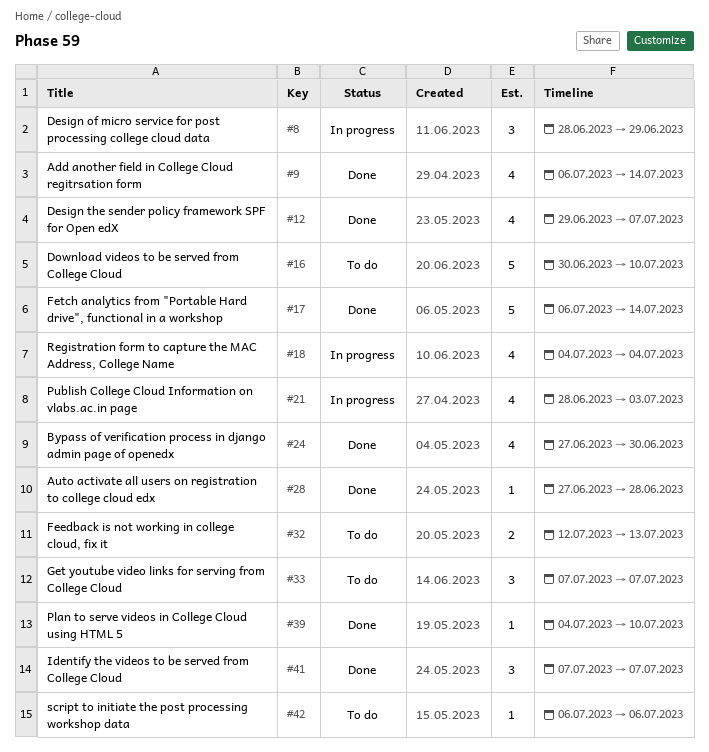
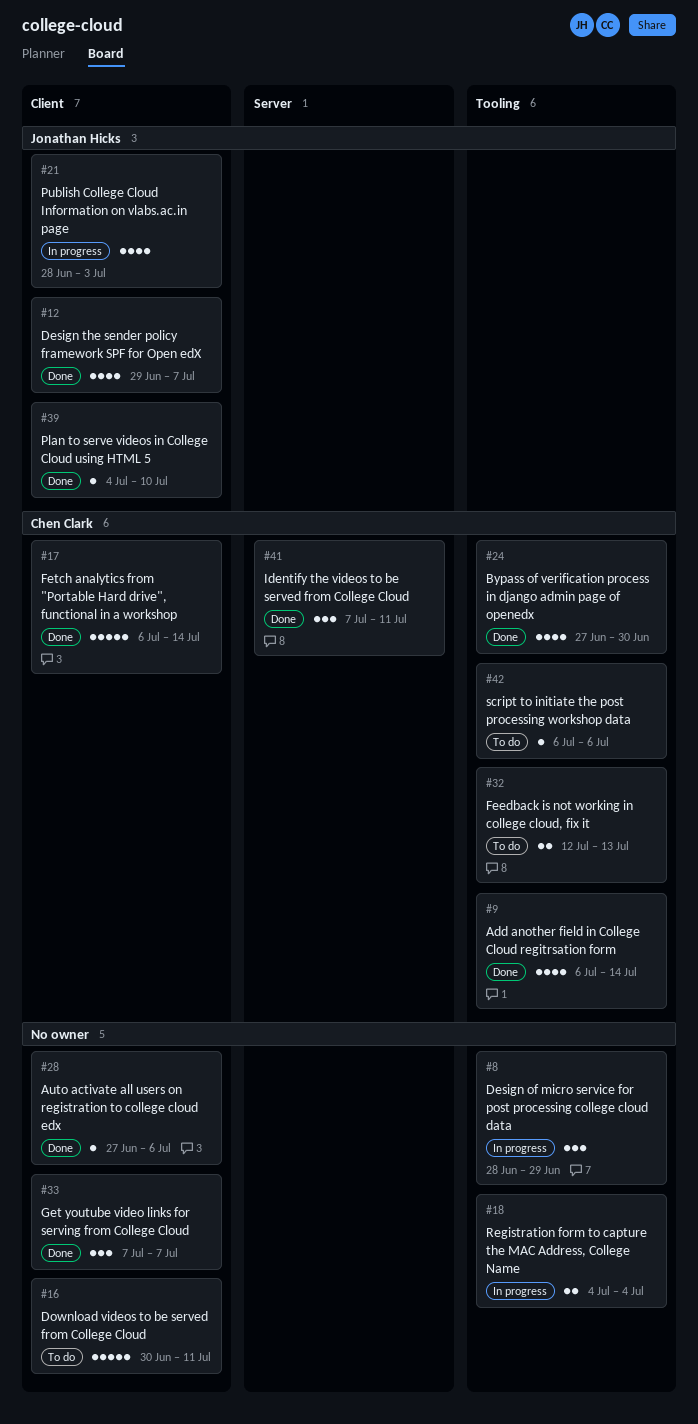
#16, due: Jul 10 -> Jul 11
#18, estimate: 4 -> 2
#28, due: Jun 28 -> Jul 6
#33, status: To do -> Done
#41, due: Jul 7 -> Jul 11

